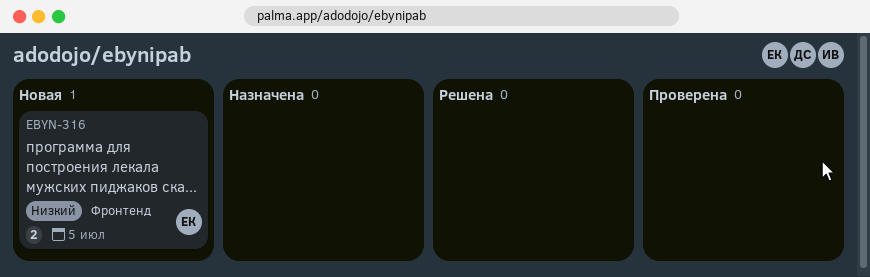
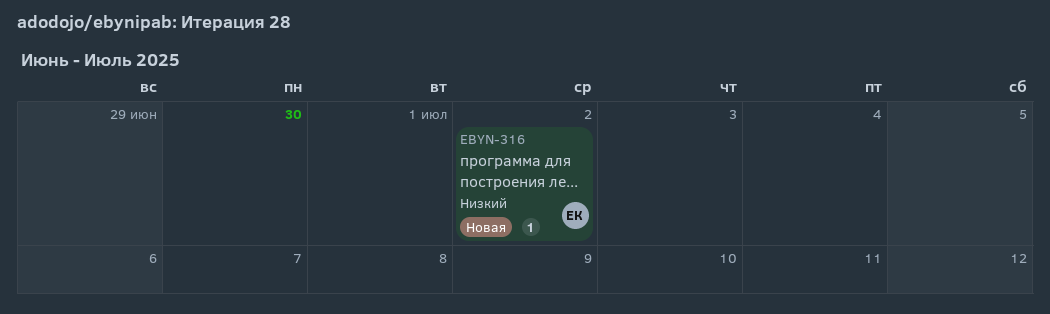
EBYN-316, estimate: 2 -> 1
EBYN-316, due: Jul 5 -> Jul 2

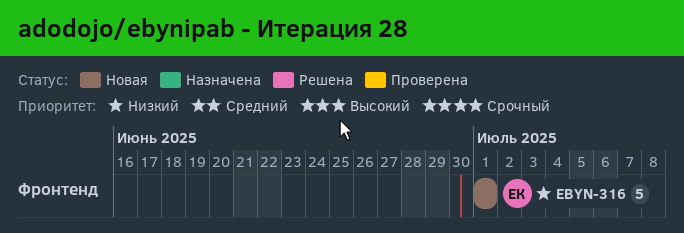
EBYN-316, estimate: 1 -> 5
EBYN-316, due: Jul 2 -> Jul 1

